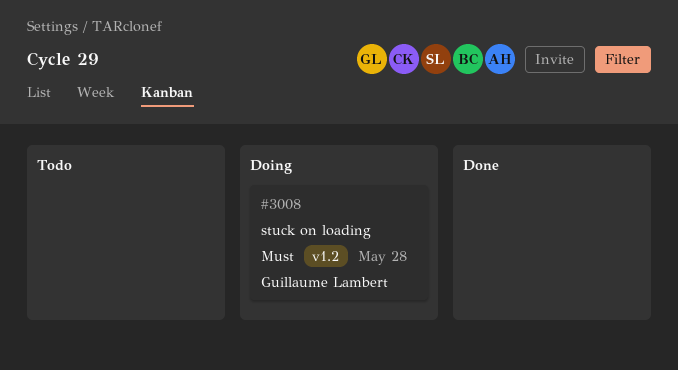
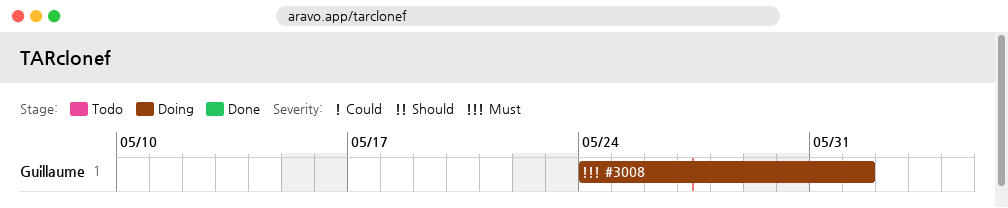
#3008, due: May 28 -> Jun 1

